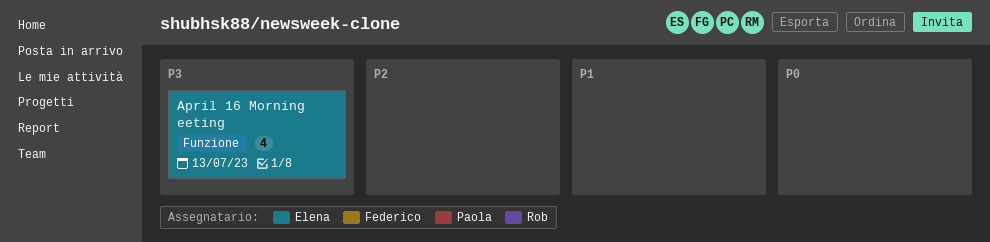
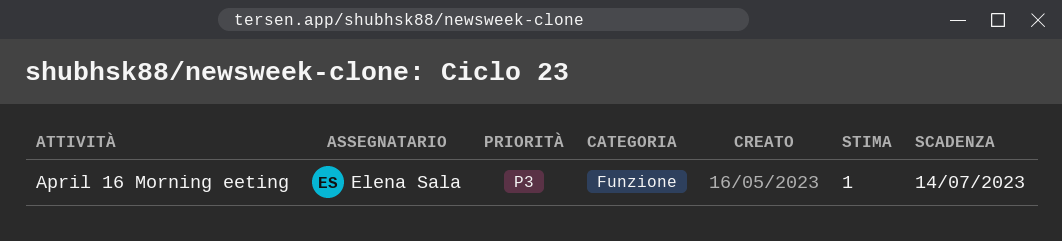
April 16 Morning eeting, estimate: 4 -> 1
April 16 Morning eeting, due: Jul 13 -> Jul 14

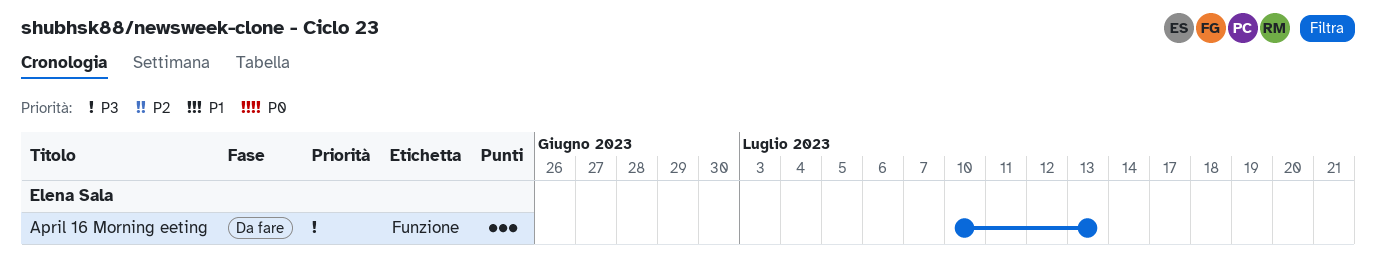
April 16 Morning eeting, estimate: 1 -> 3
April 16 Morning eeting, due: Jul 14 -> Jul 13

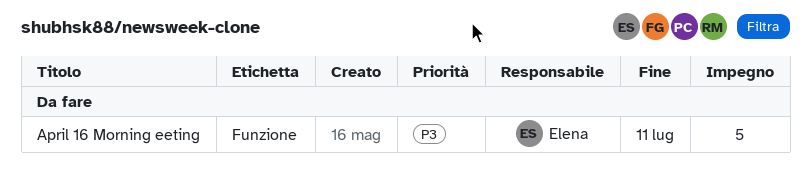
April 16 Morning eeting, estimate: 3 -> 5
April 16 Morning eeting, due: Jul 13 -> Jul 11

